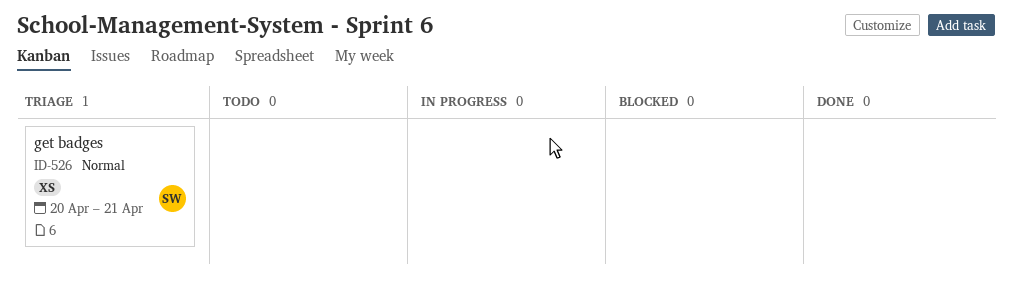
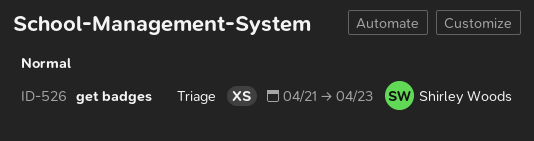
ID-526, start: Apr 20 -> Apr 21
ID-526, due: Apr 21 -> Apr 23

